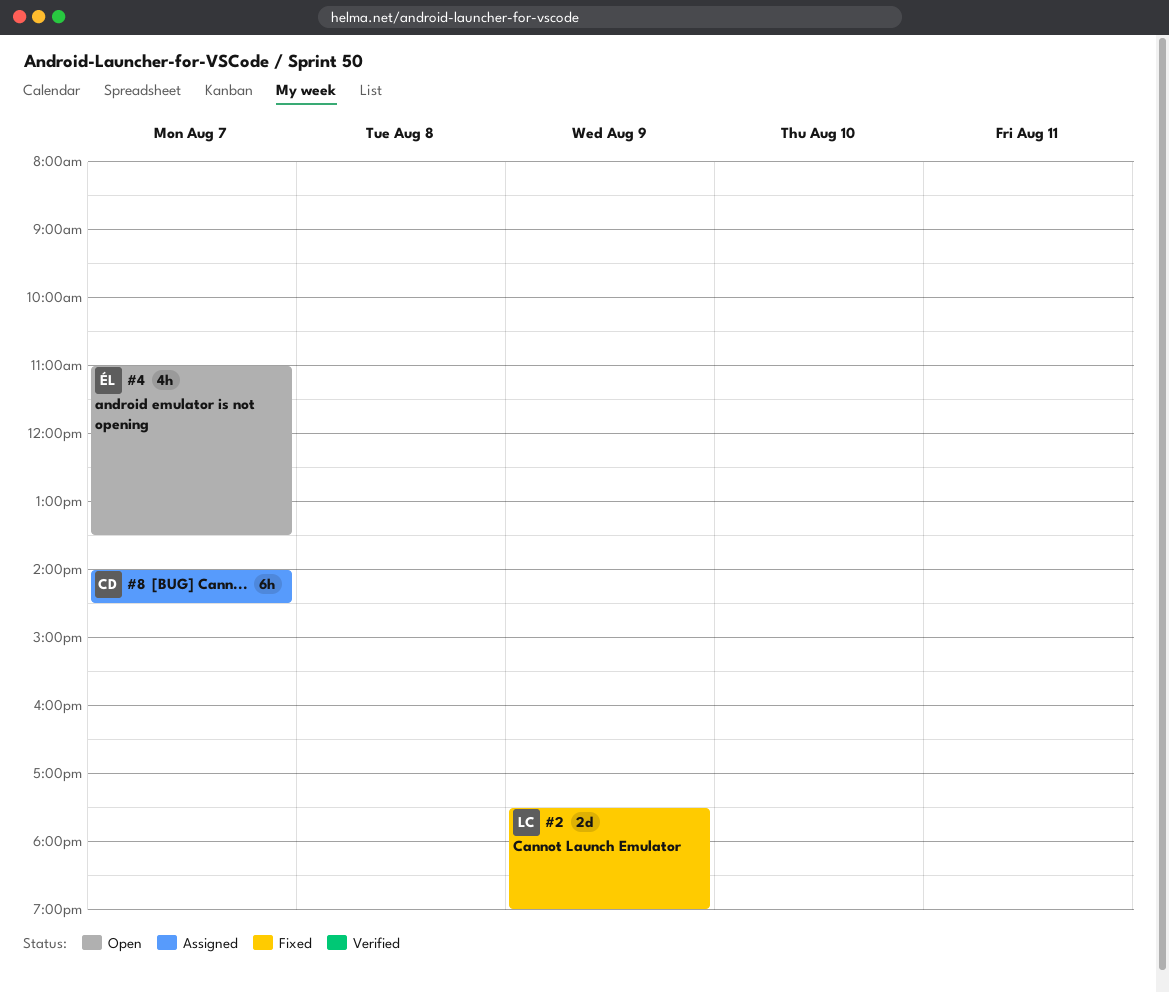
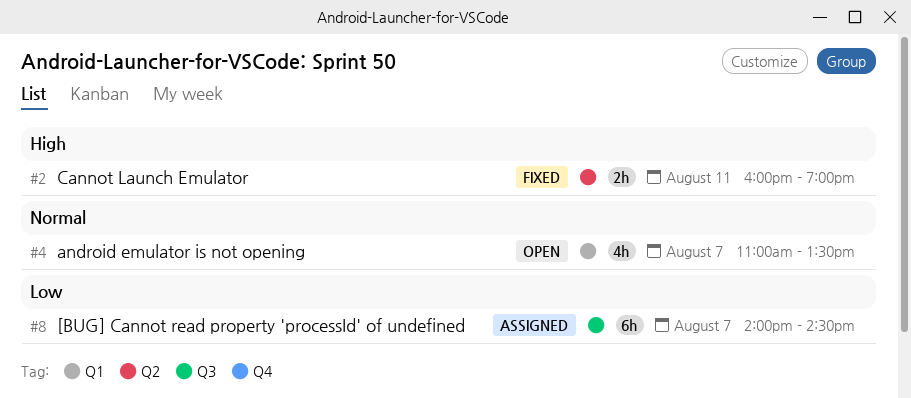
#2, estimate: 2d -> 2h
#2, day: Aug 9 -> Aug 11
#2, begins: 17:30 -> 16:00

